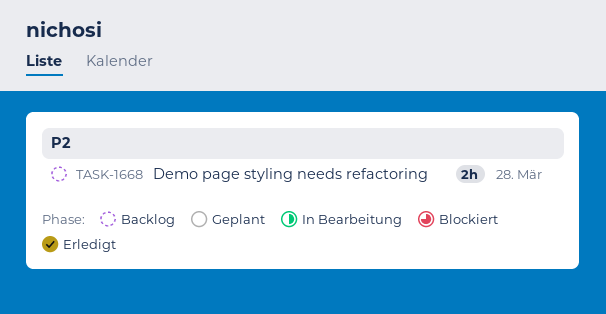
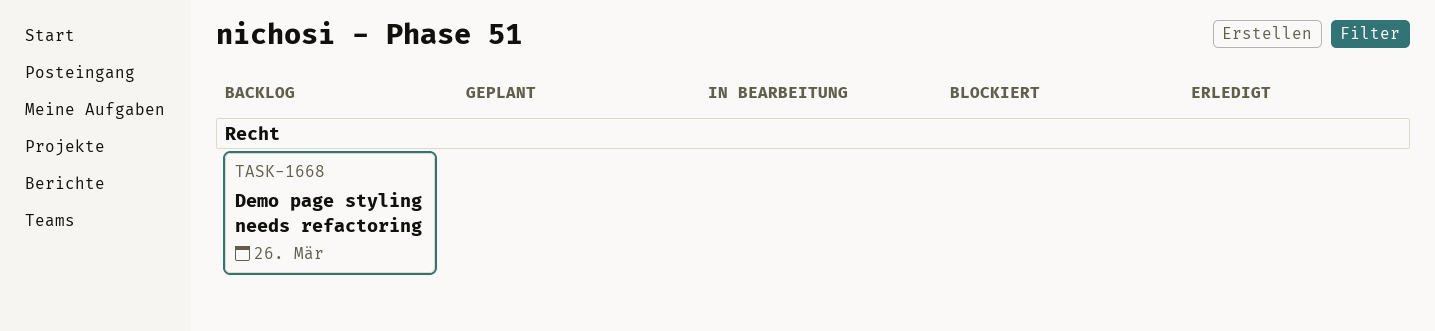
TASK-1668, due: Mar 28 -> Mar 26

